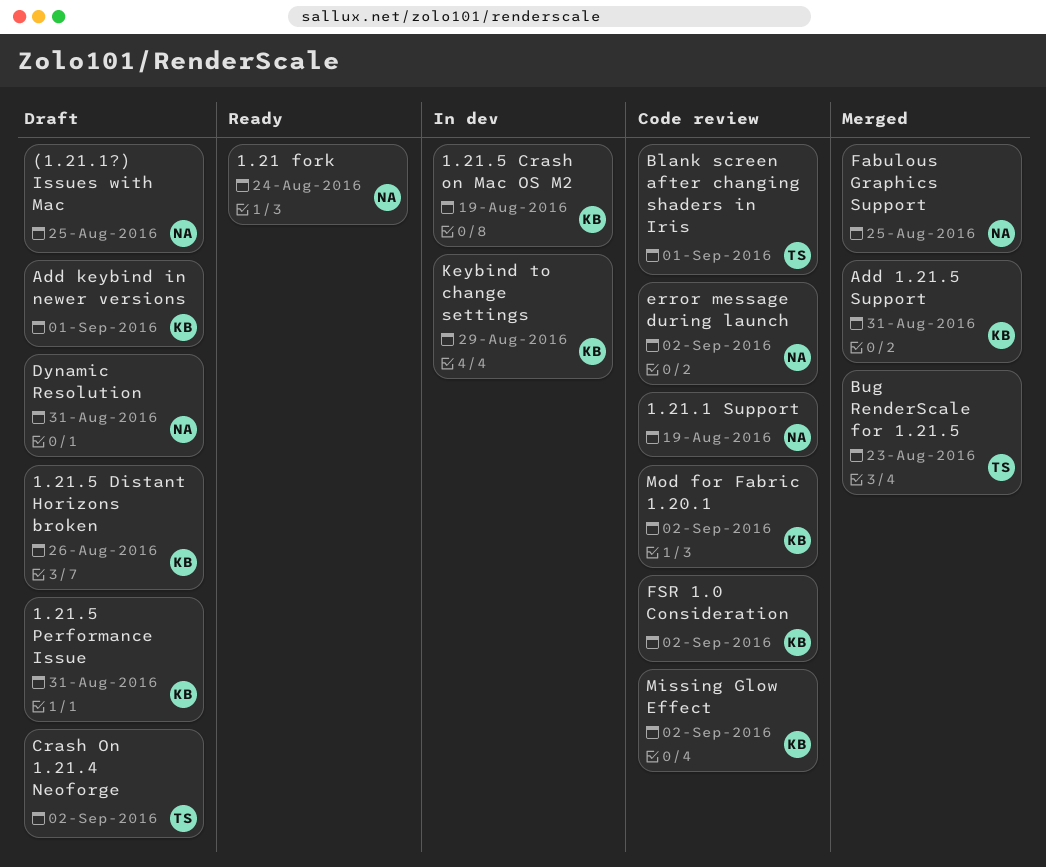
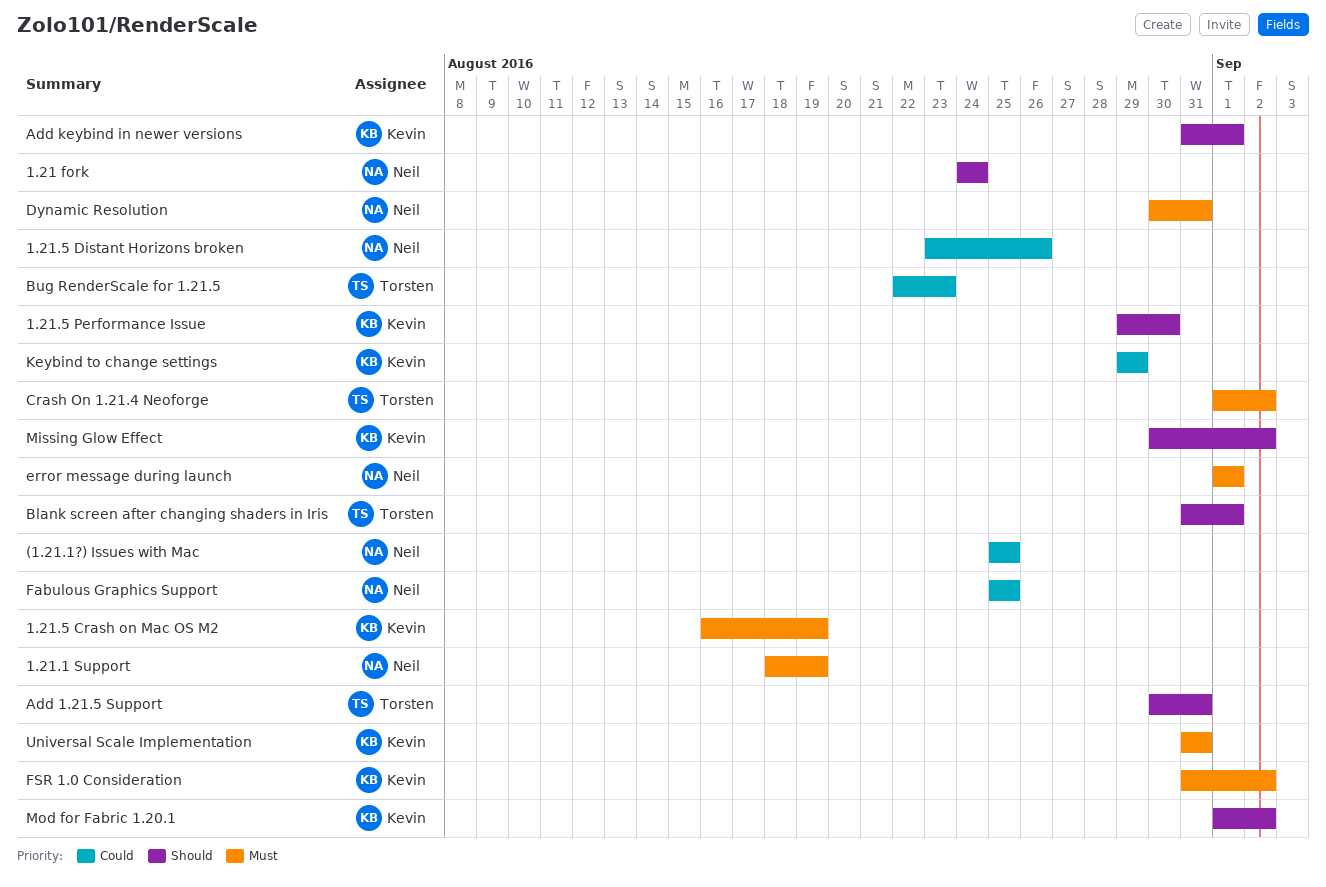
1.21.5 Distant Horizons broken, owner: Kevin -> Neil
1.21.5 Performance Issue, due: Aug 31 -> Aug 30
Add 1.21.5 Support, owner: Kevin -> Torsten
error message during launch, due: Sep 2 -> Sep 1
Universal Scale Implementation: none -> present

